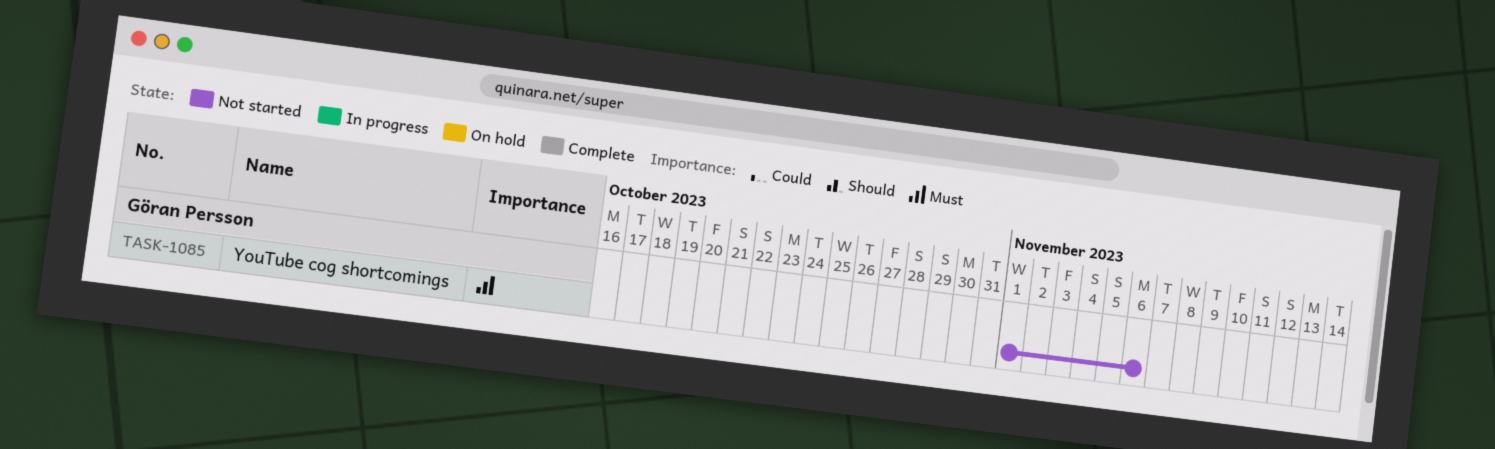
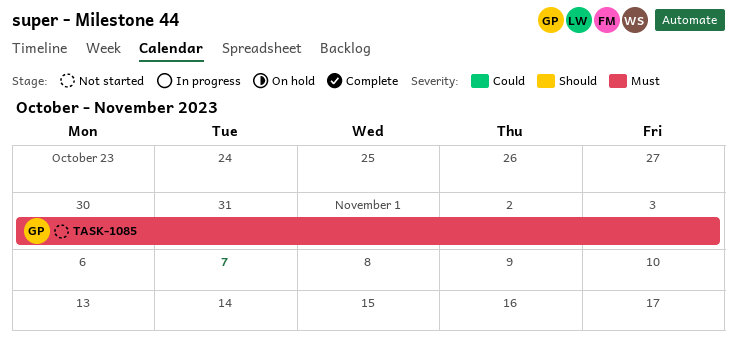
TASK-1085, start: Nov 1 -> Oct 30
TASK-1085, due: Nov 6 -> Nov 3

